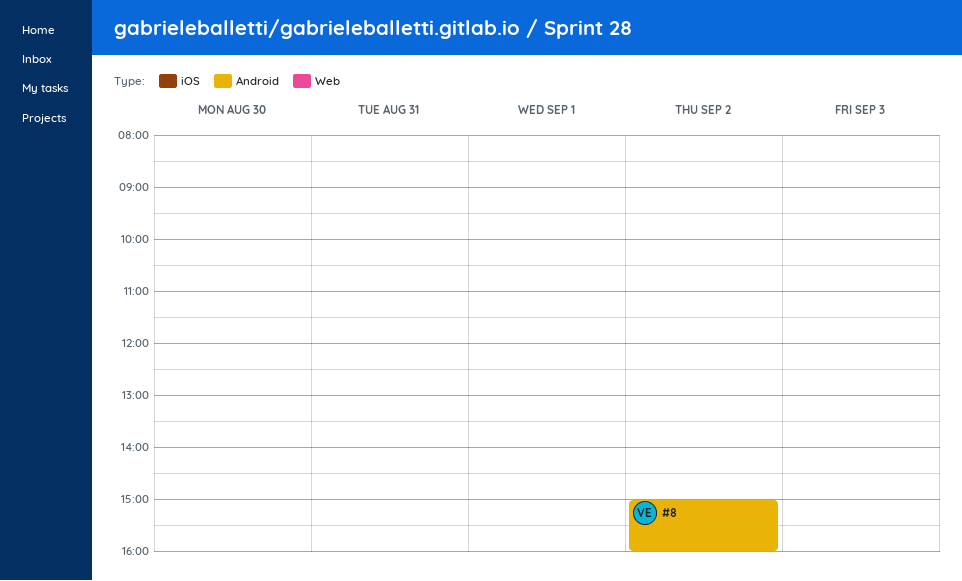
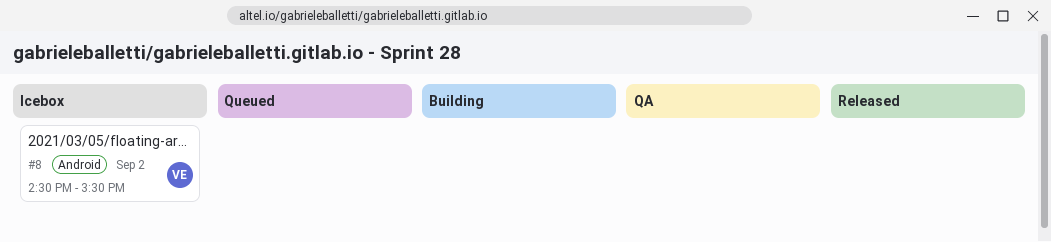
#8, begins: 15:00 -> 14:30
#8, ends: 16:00 -> 15:30

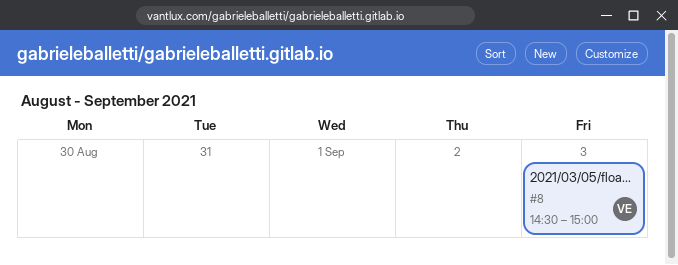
#8, day: Sep 2 -> Sep 3
#8, ends: 15:30 -> 15:00

